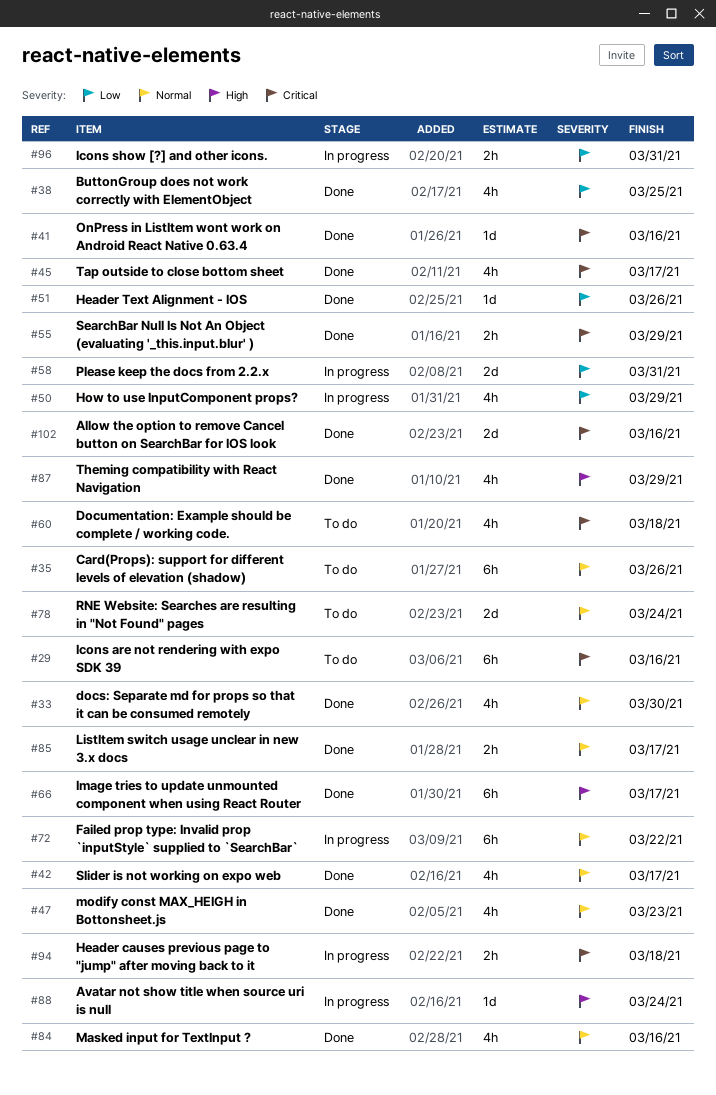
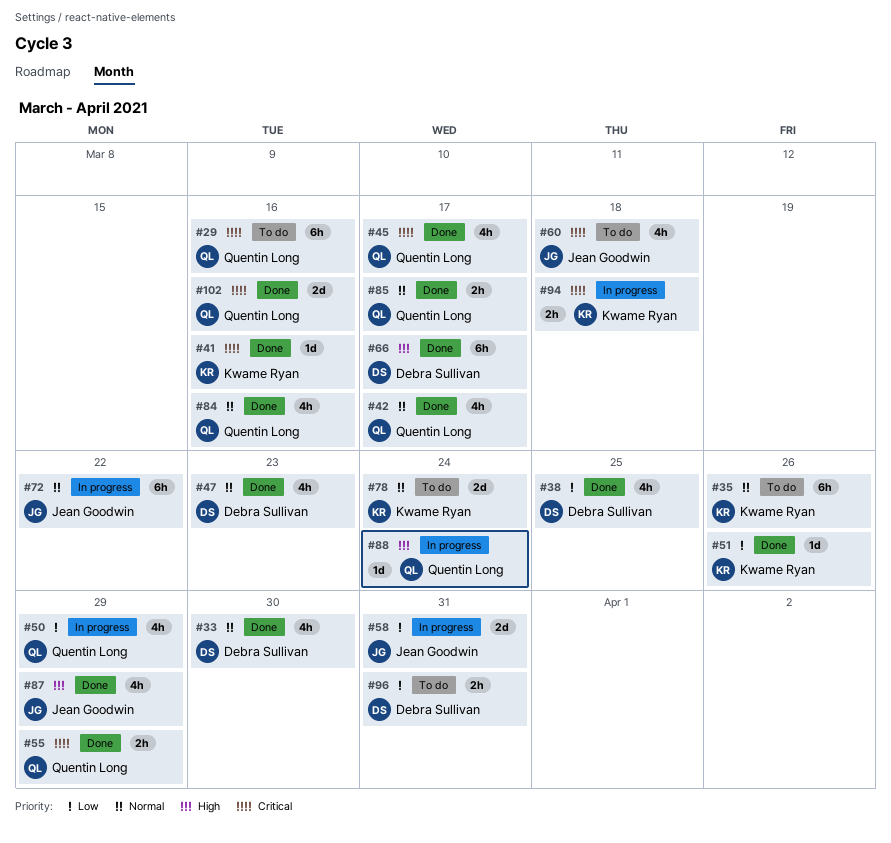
#96, status: In progress -> To do

